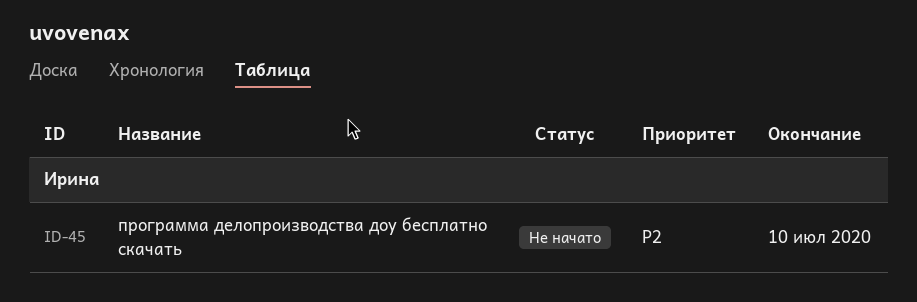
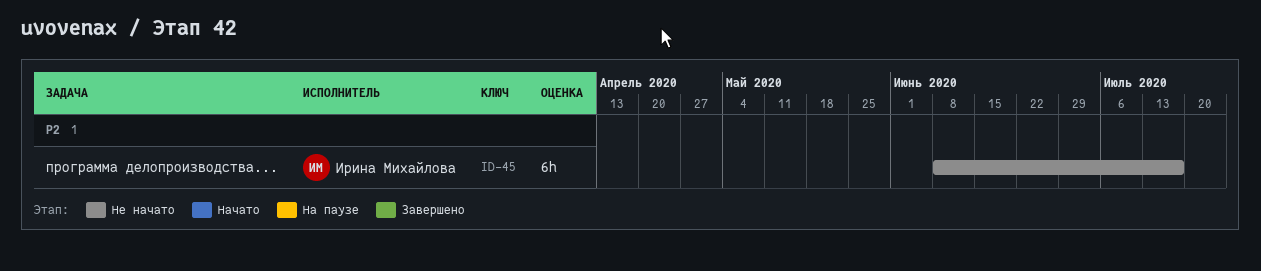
ID-45, due: Jul 10 -> Jul 17

